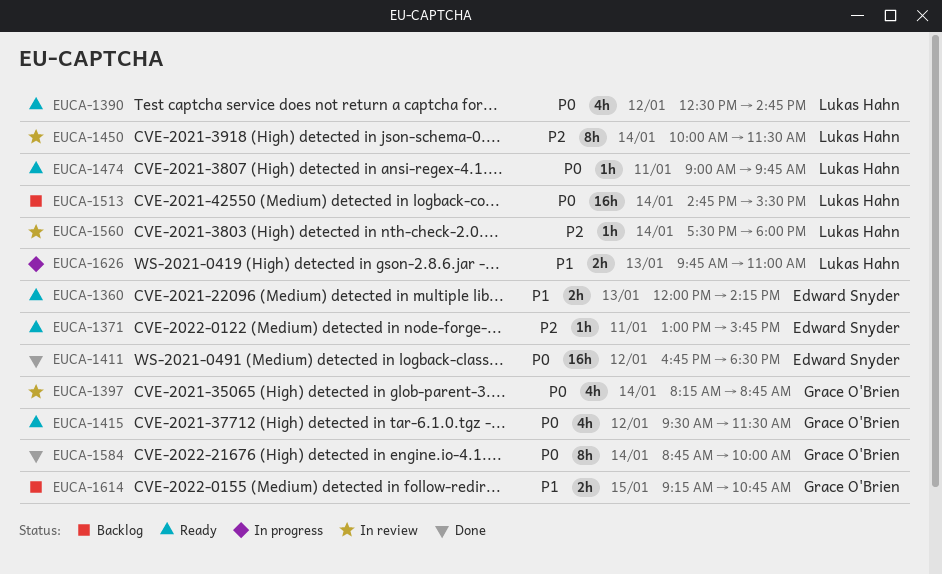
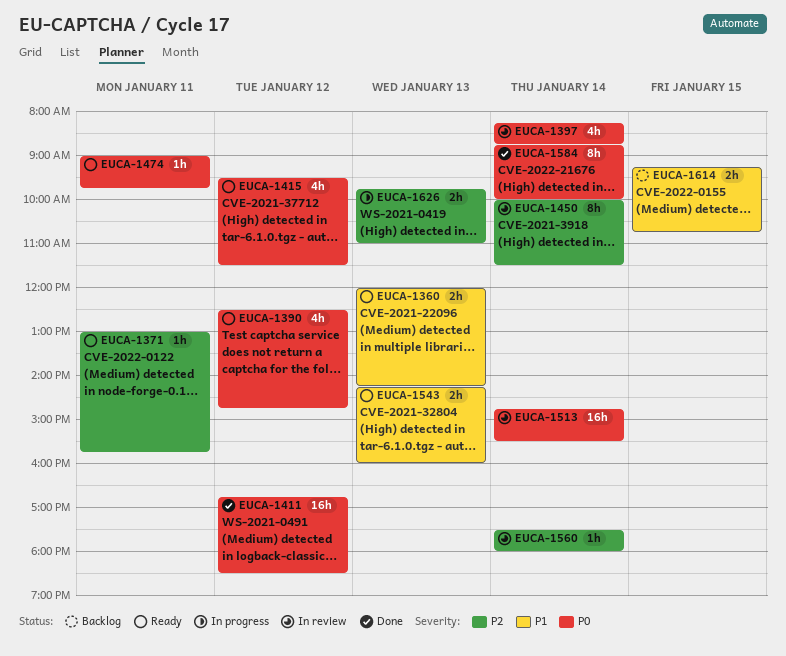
EUCA-1513, status: Backlog -> In review
EUCA-1543: none -> present
EUCA-1626, priority: P1 -> P2

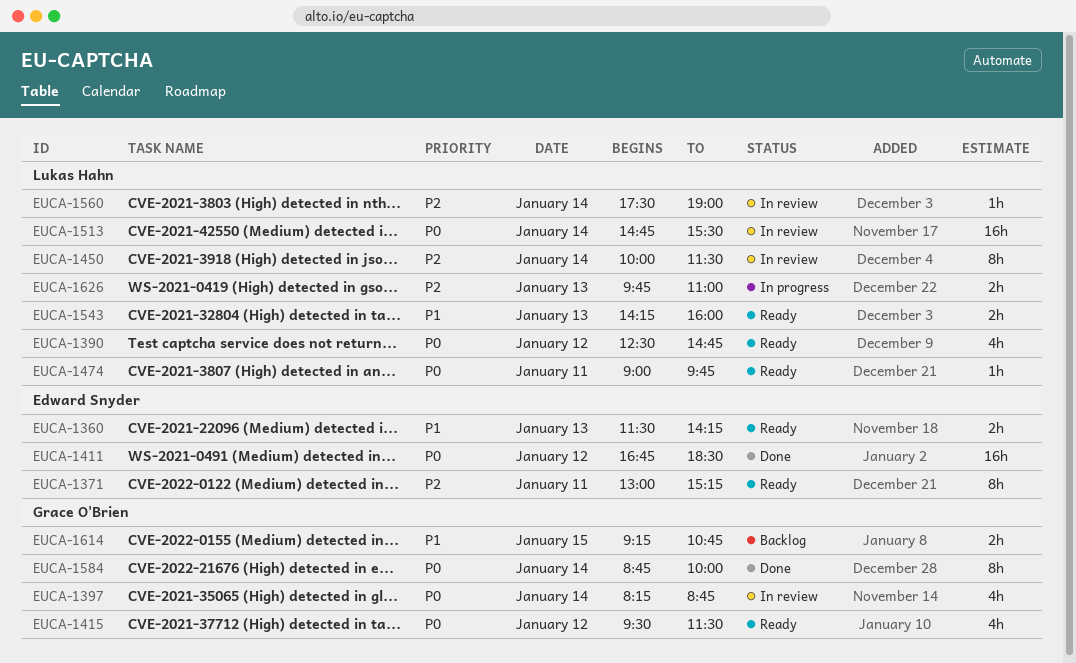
EUCA-1360, begins: 12:00 -> 11:30
EUCA-1371, estimate: 1h -> 8h
EUCA-1371, ends: 15:45 -> 15:15
EUCA-1560, ends: 18:00 -> 19:00

